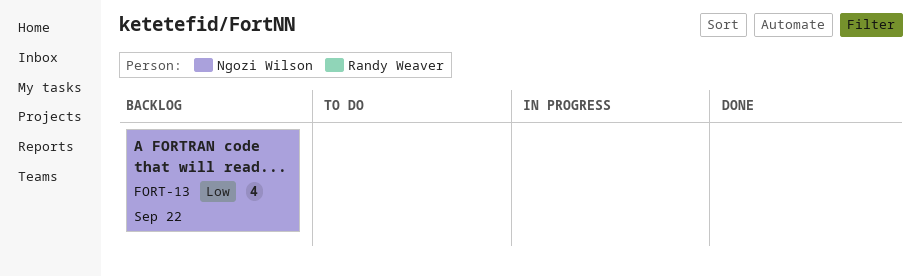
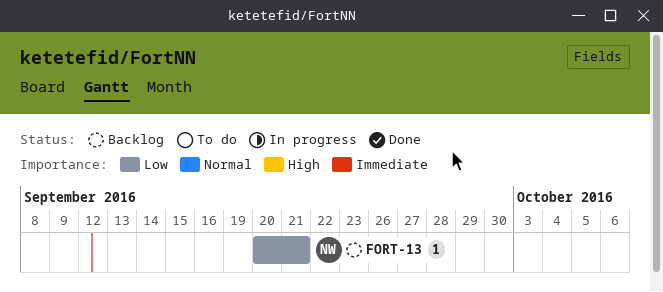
FORT-13, estimate: 4 -> 1
FORT-13, due: Sep 22 -> Sep 21

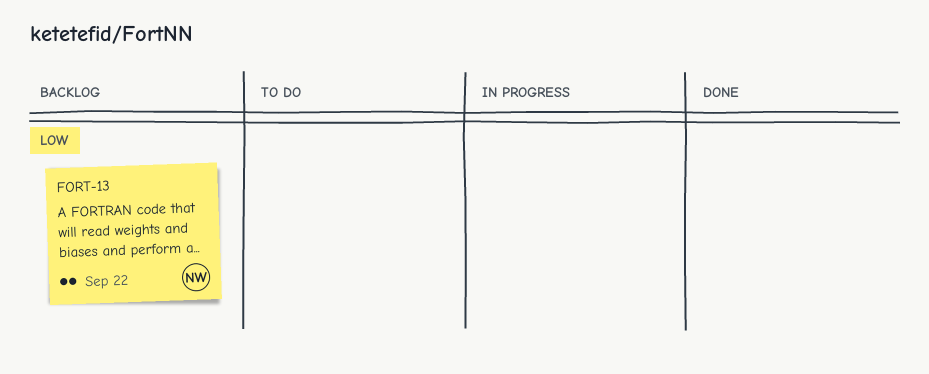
FORT-13, estimate: 1 -> 2
FORT-13, due: Sep 21 -> Sep 22

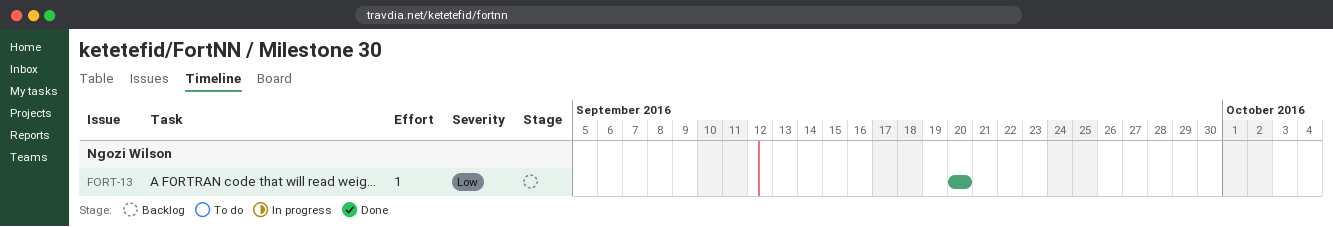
FORT-13, estimate: 2 -> 1
FORT-13, due: Sep 22 -> Sep 20

